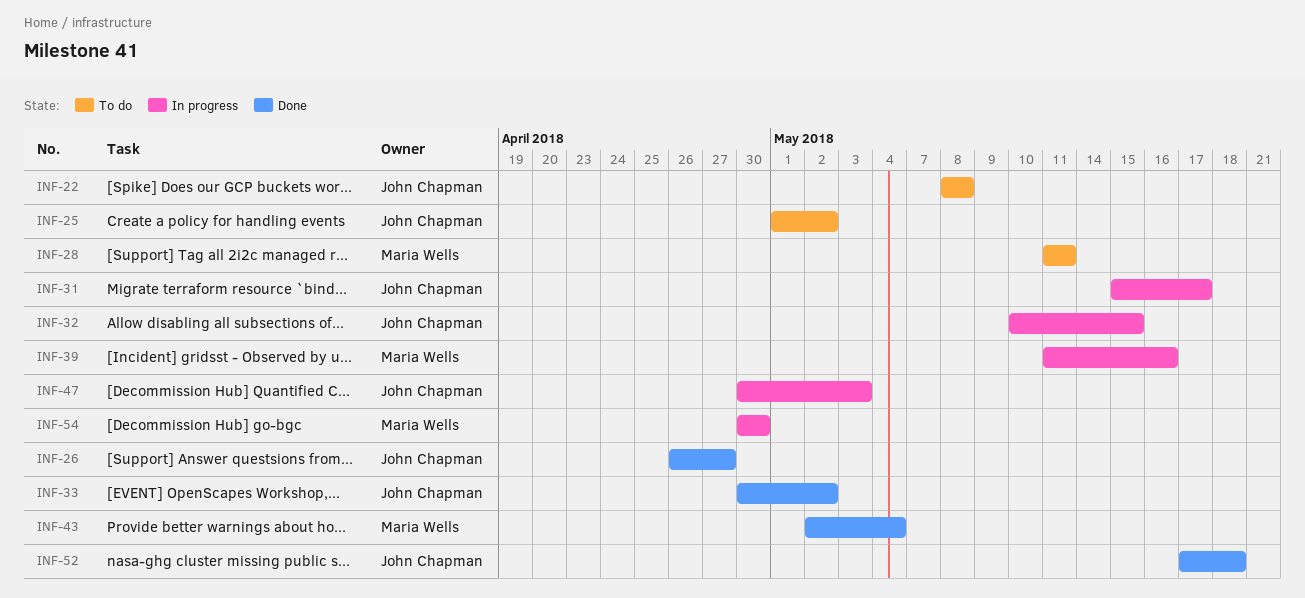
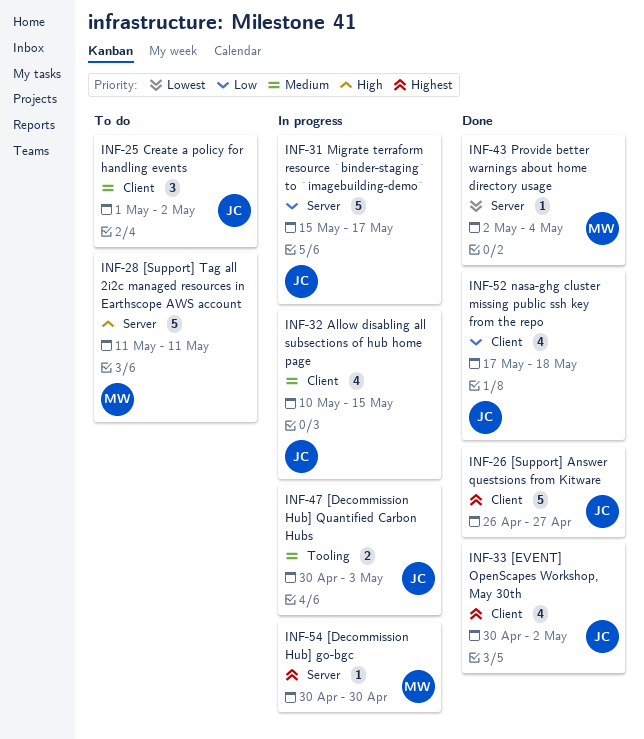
INF-22: present -> none
INF-39: present -> none

